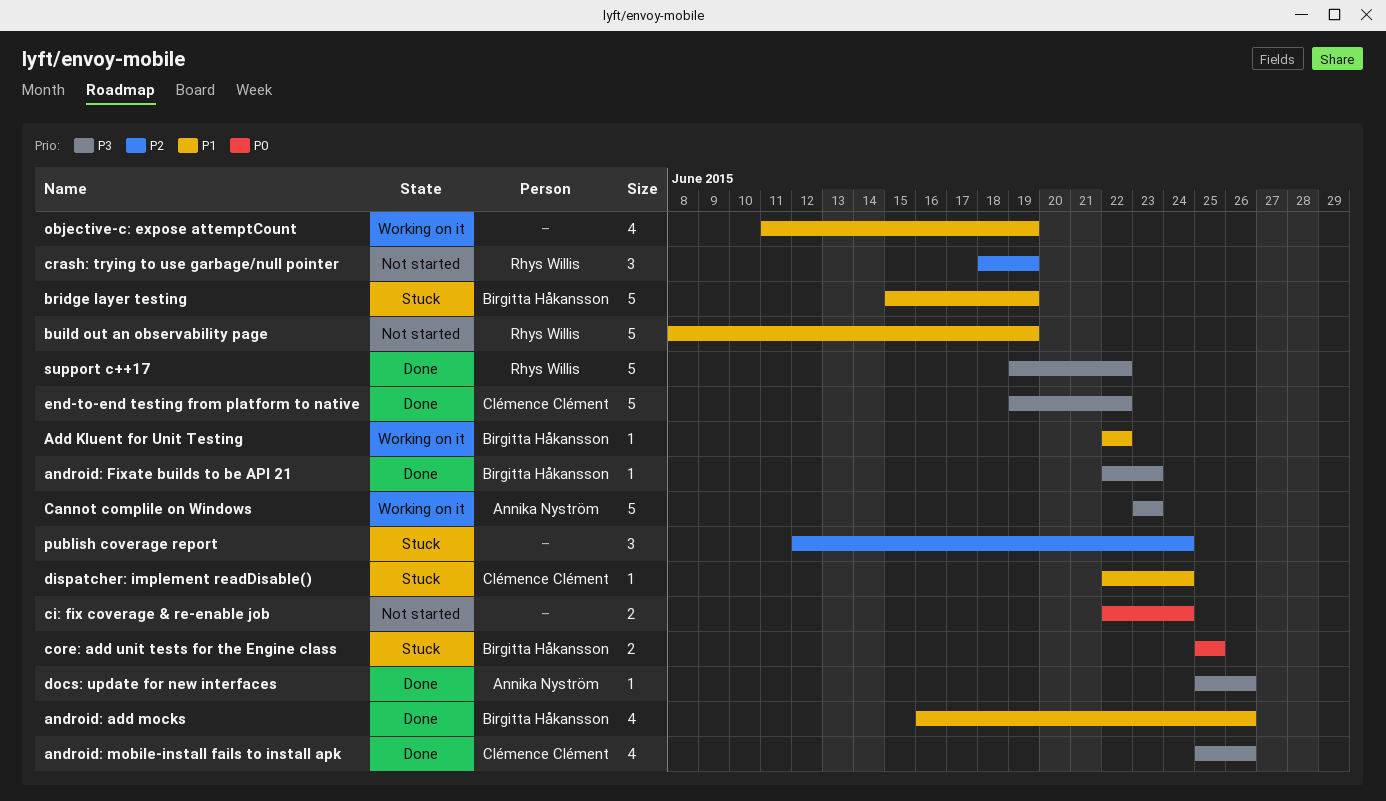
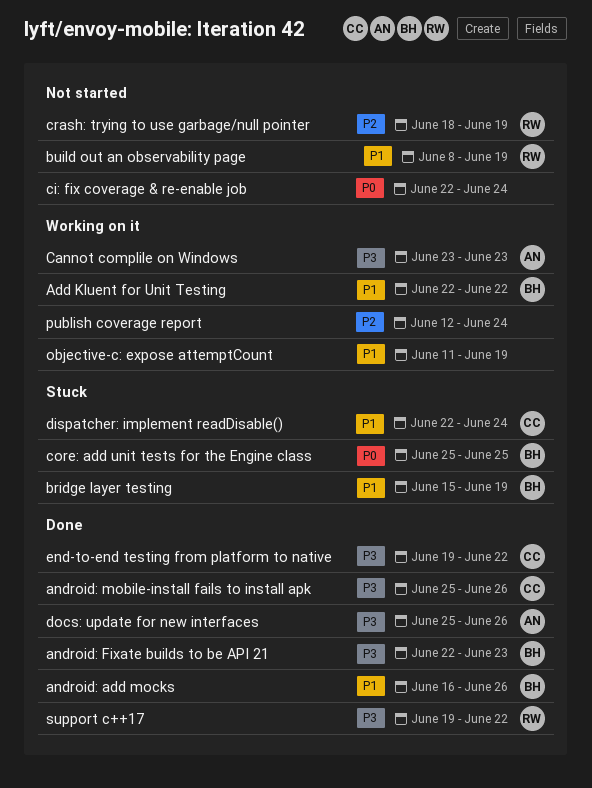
publish coverage report, status: Stuck -> Working on it

